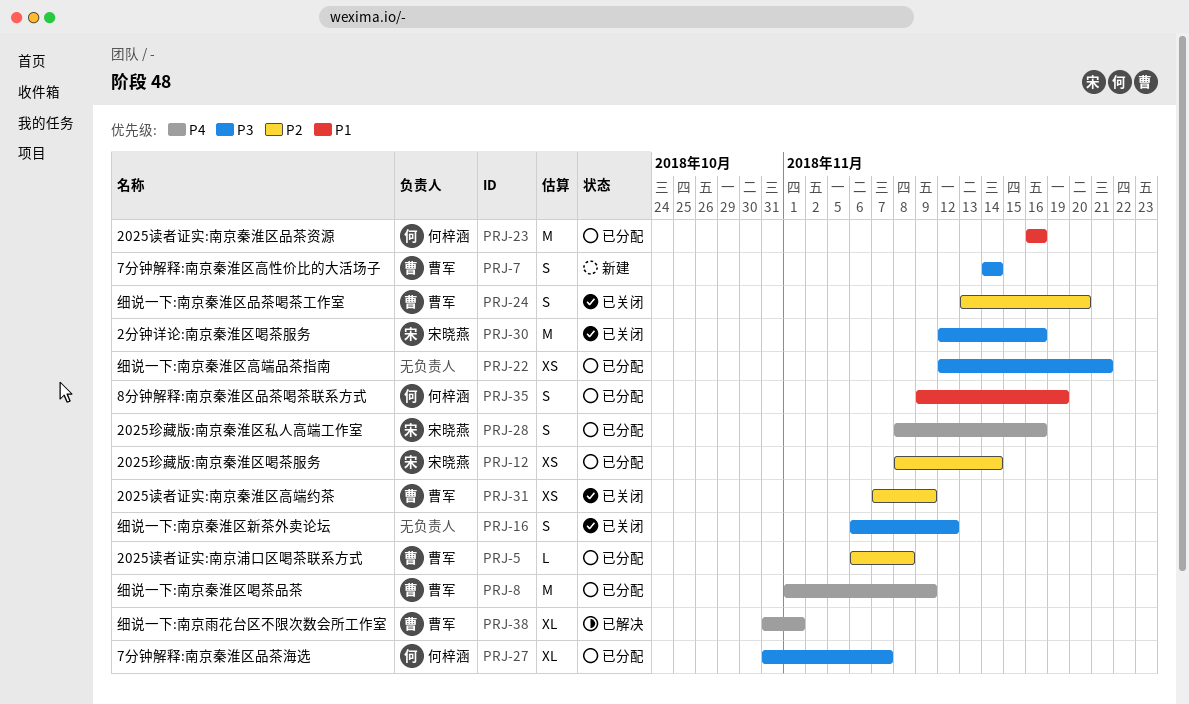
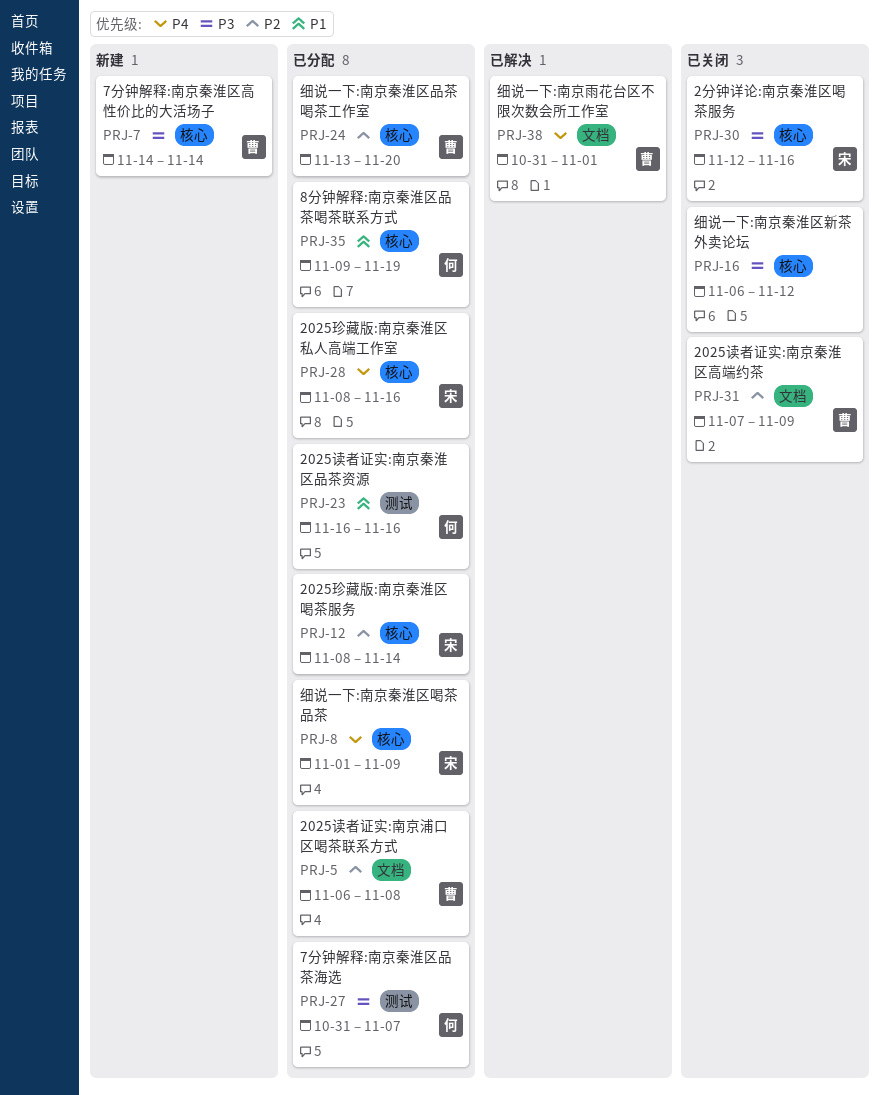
PRJ-8, owner: 曹军 -> 宋晓燕
PRJ-22: present -> none
PRJ-24, status: 已关闭 -> 已分配

